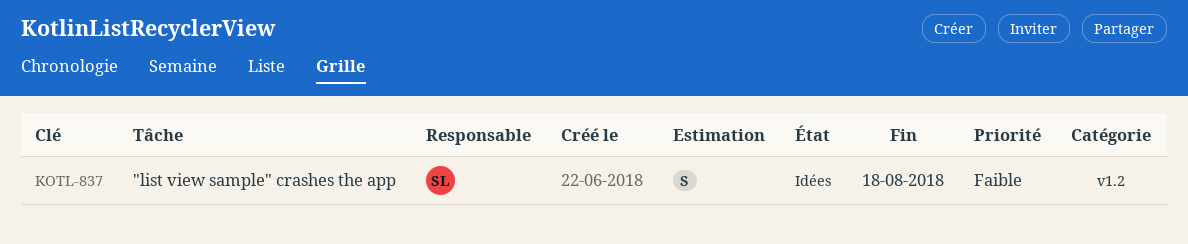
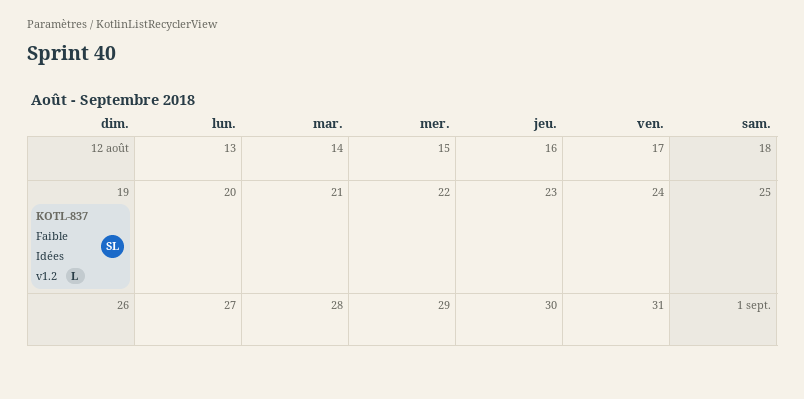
KOTL-837, estimate: S -> L
KOTL-837, due: Aug 18 -> Aug 19

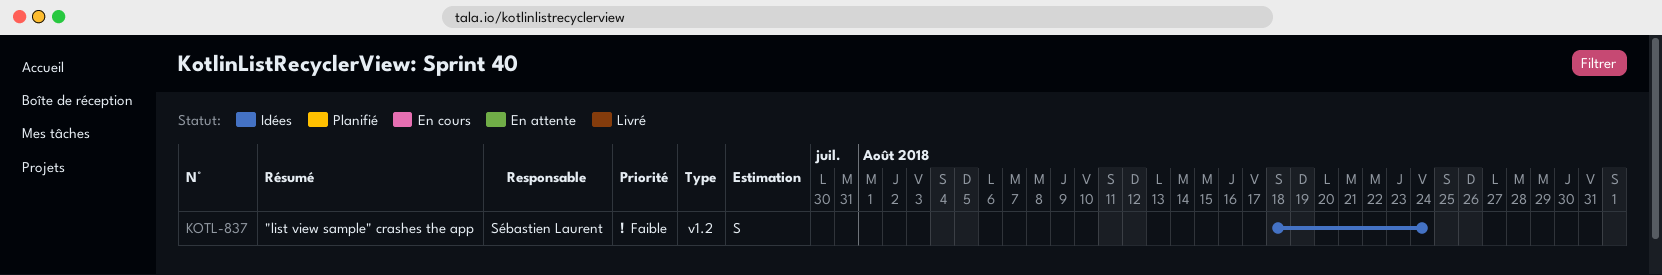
KOTL-837, estimate: L -> S
KOTL-837, due: Aug 19 -> Aug 24

